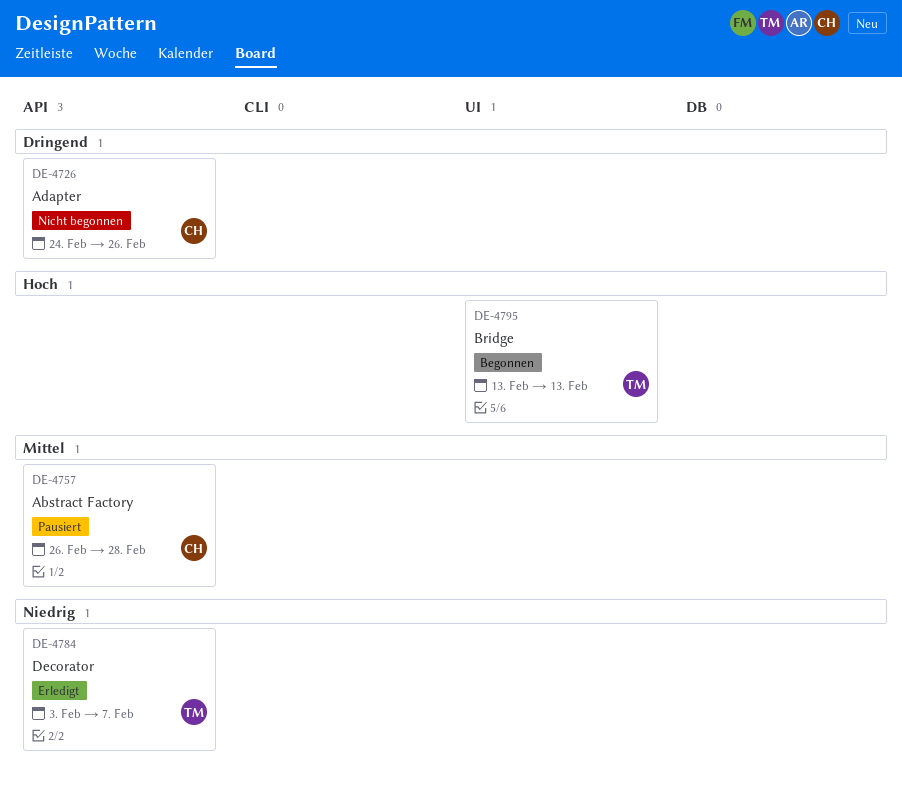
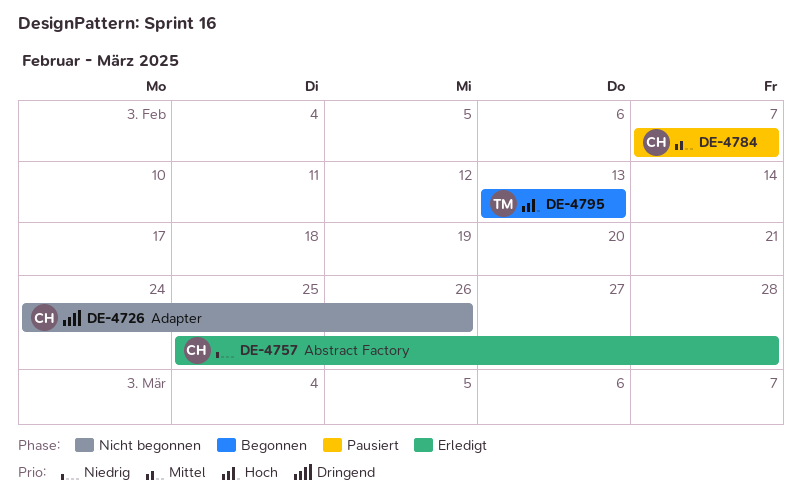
DE-4757, status: Pausiert -> Erledigt
DE-4757, priority: Mittel -> Niedrig
DE-4757, start: Feb 26 -> Feb 25
DE-4784, status: Erledigt -> Pausiert
DE-4784, owner: TM -> CH
DE-4784, priority: Niedrig -> Mittel
DE-4784, start: Feb 3 -> Feb 7

